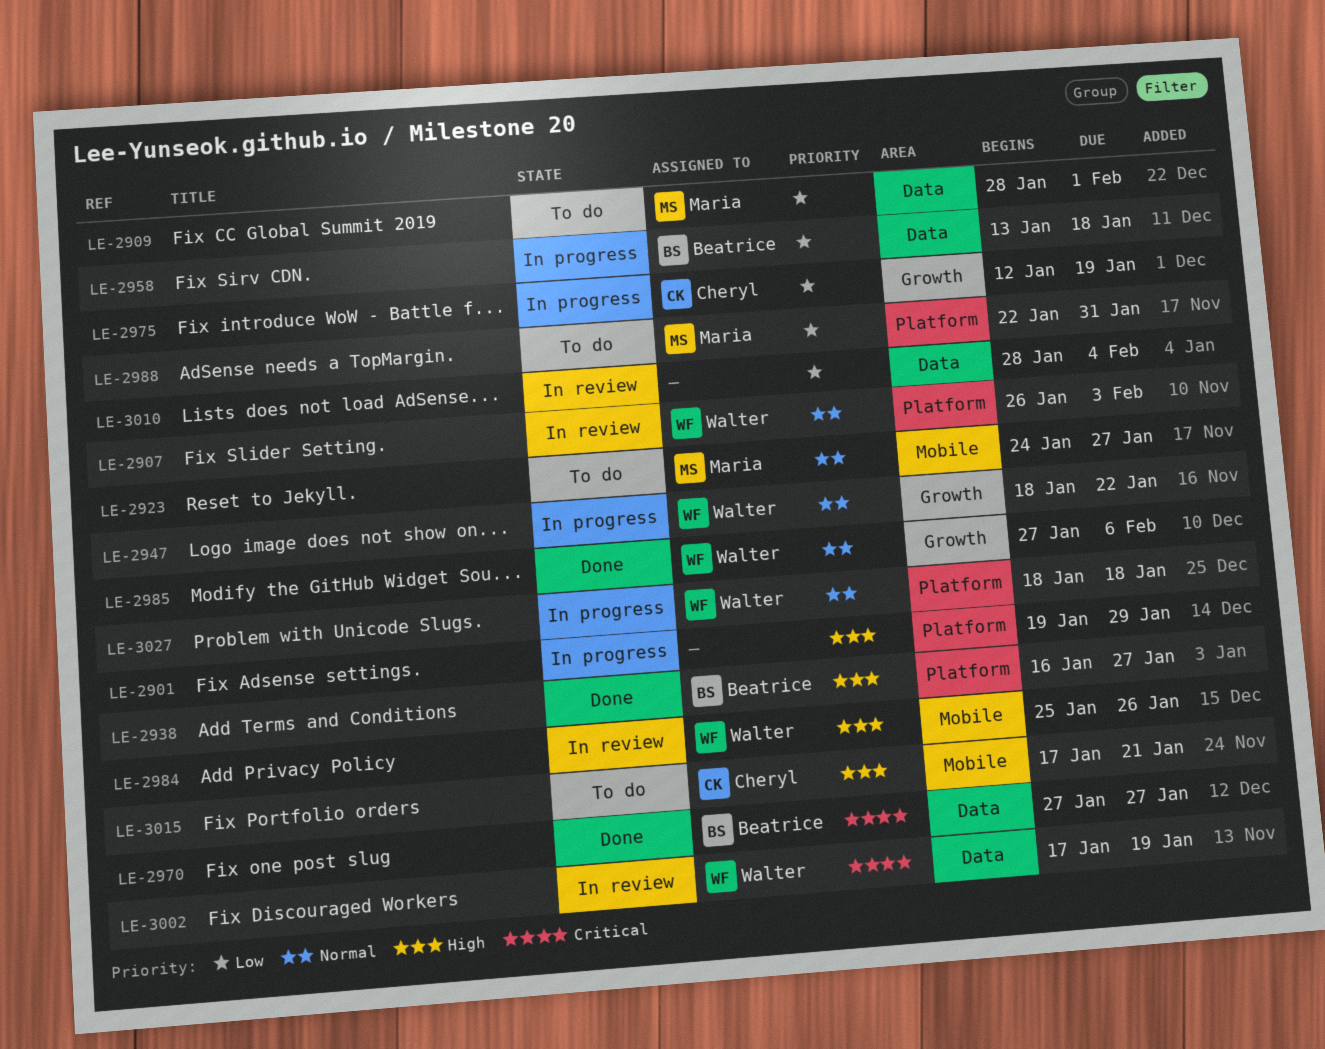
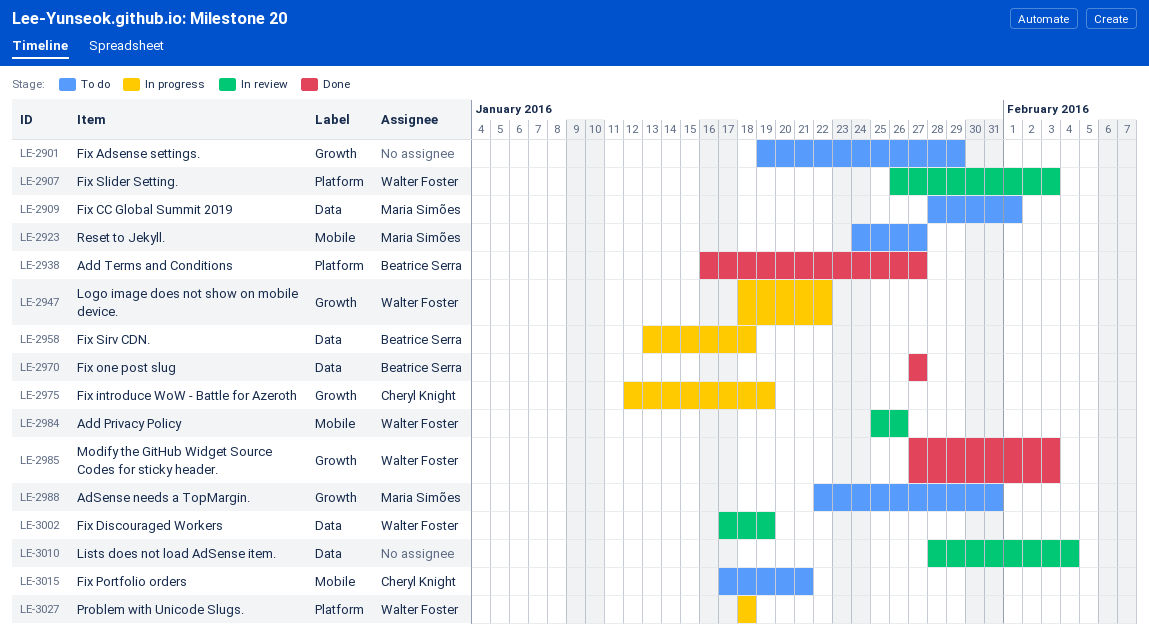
LE-2901, status: In progress -> To do
LE-2901, label: Platform -> Growth
LE-2985, due: Feb 6 -> Feb 3
LE-2988, label: Platform -> Growth

